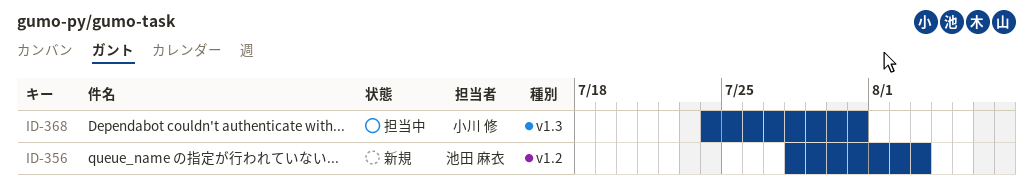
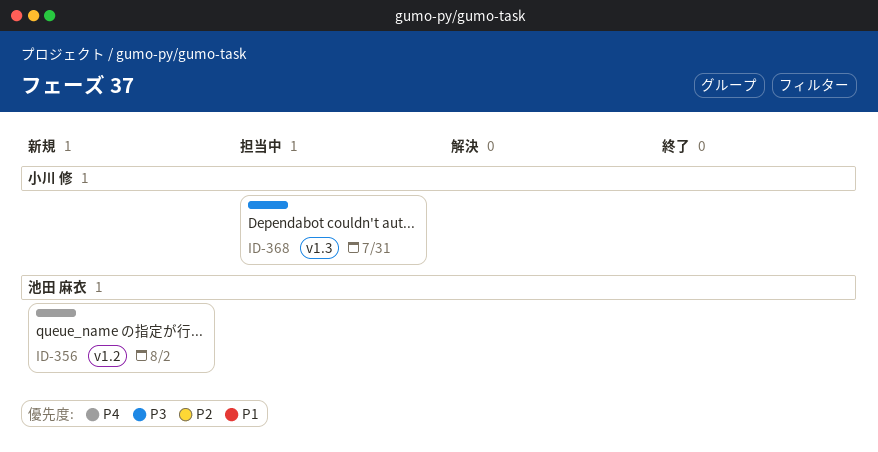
ID-356, due: Aug 3 -> Aug 2

